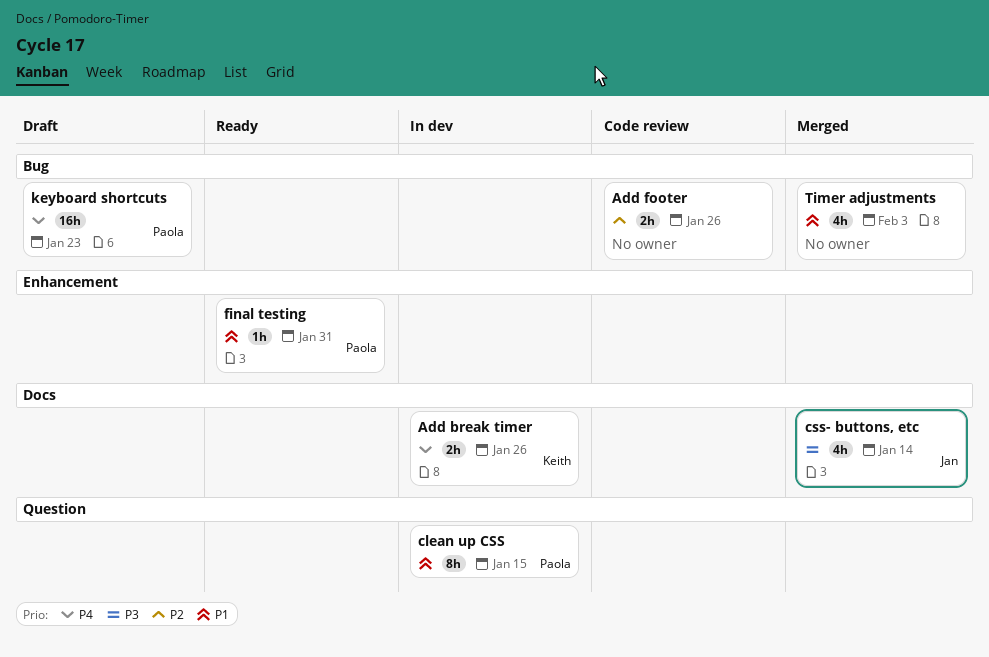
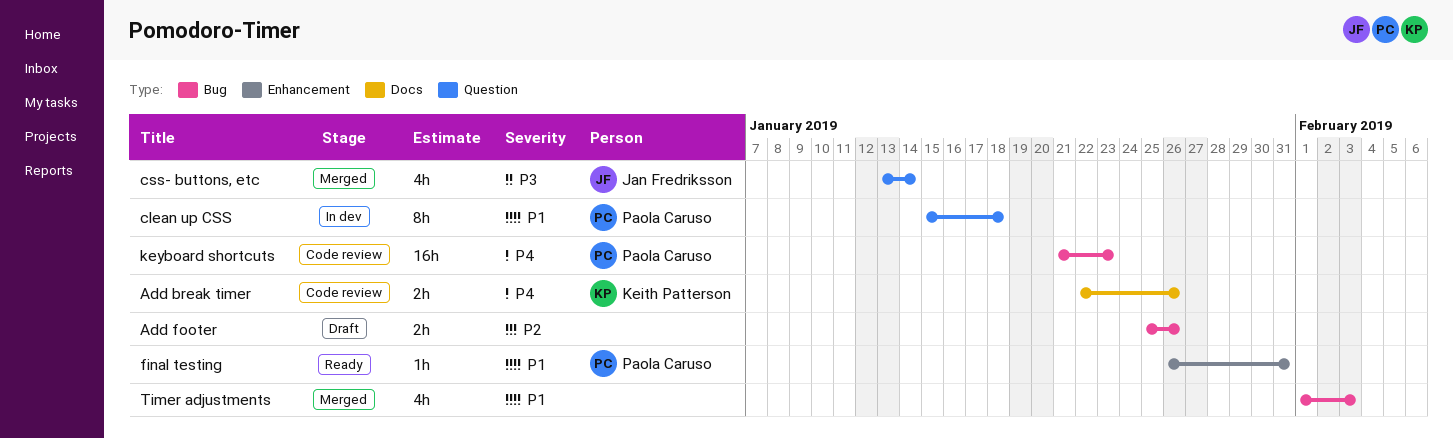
Add break timer, status: In dev -> Code review
Add footer, status: Code review -> Draft
clean up CSS, due: Jan 15 -> Jan 18
css- buttons, etc, label: Docs -> Question
keyboard shortcuts, status: Draft -> Code review

